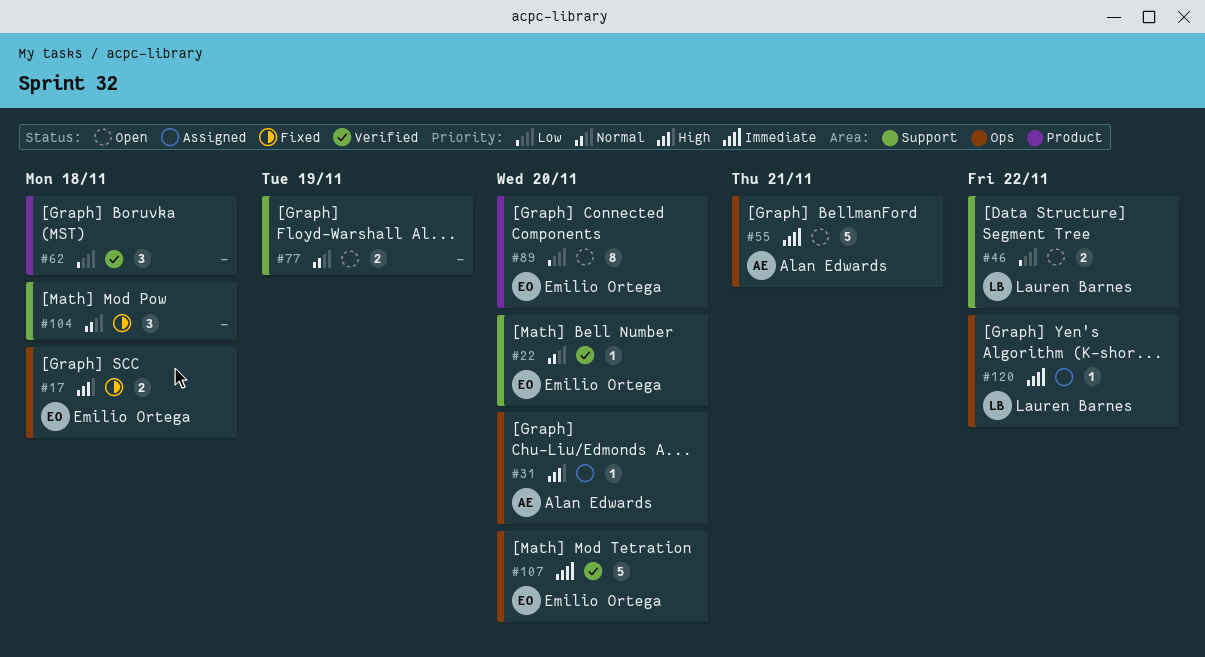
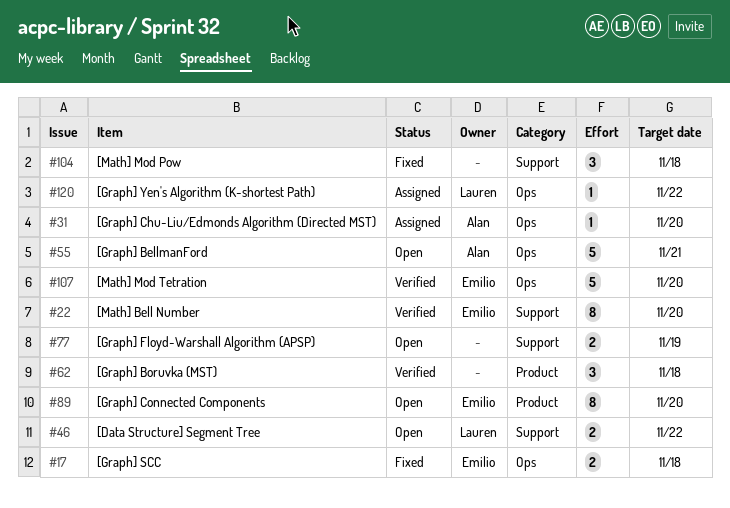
#22, estimate: 1 -> 8

